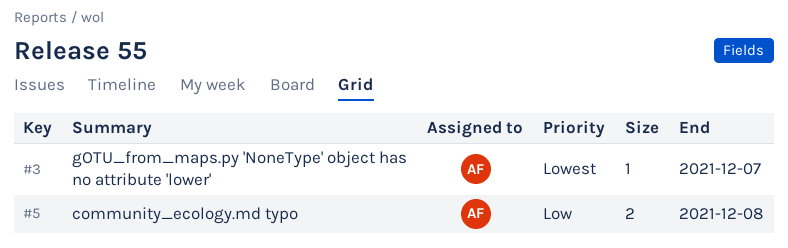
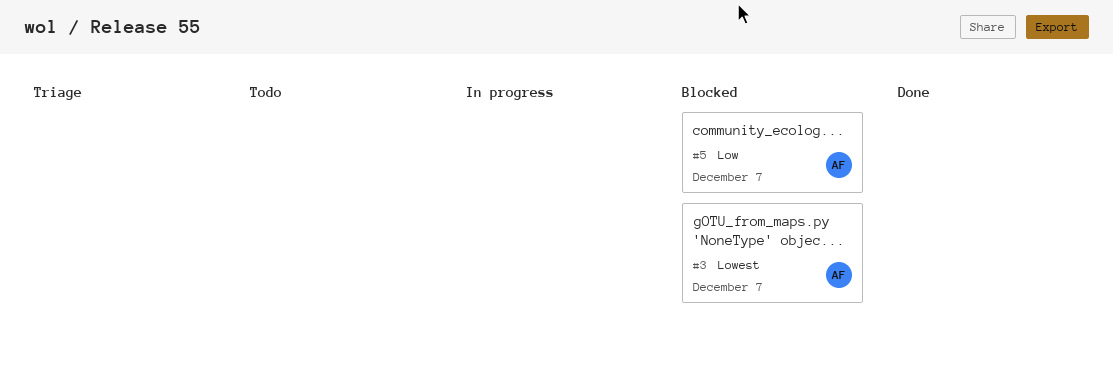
#5, due: Dec 8 -> Dec 7

